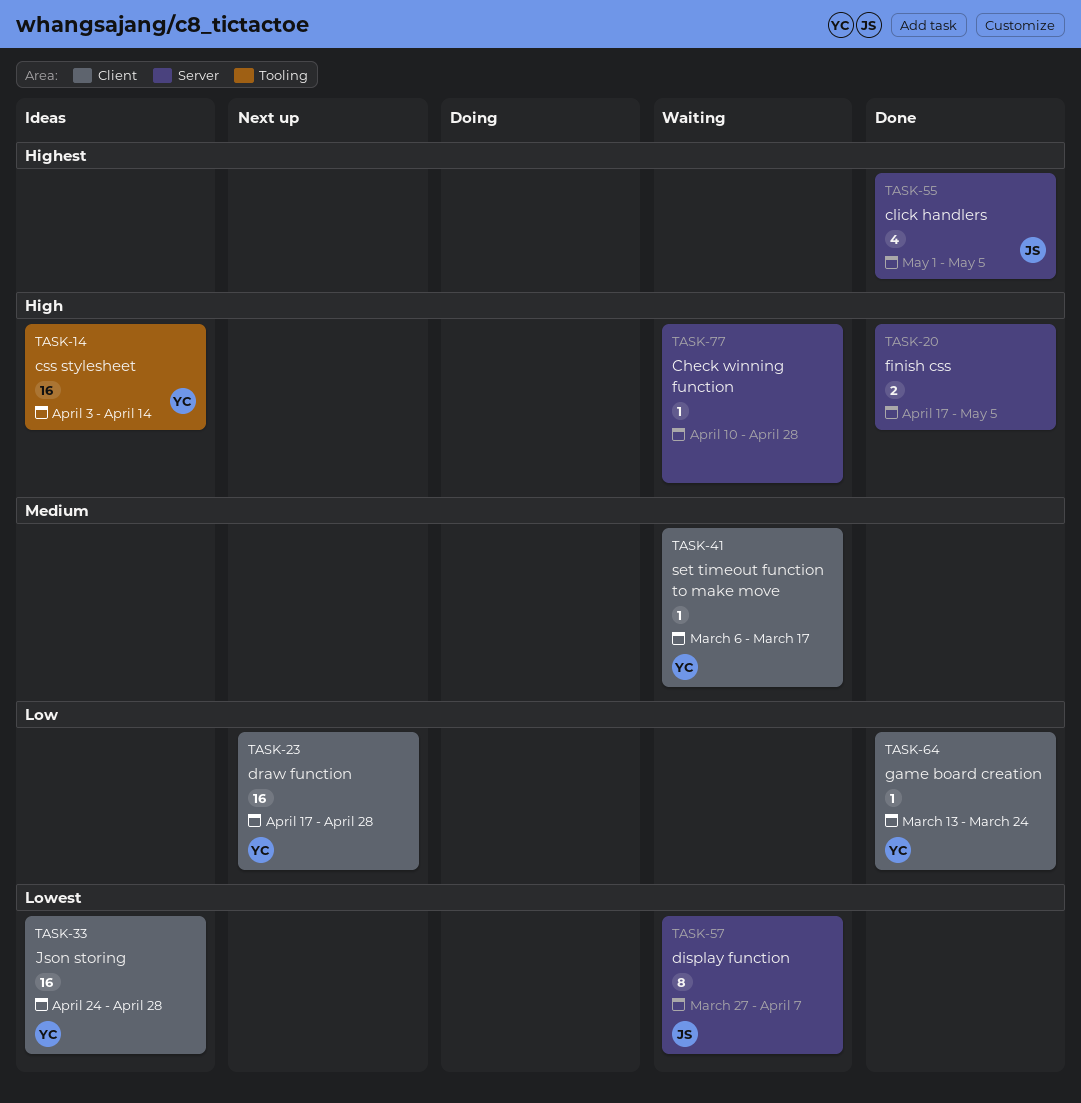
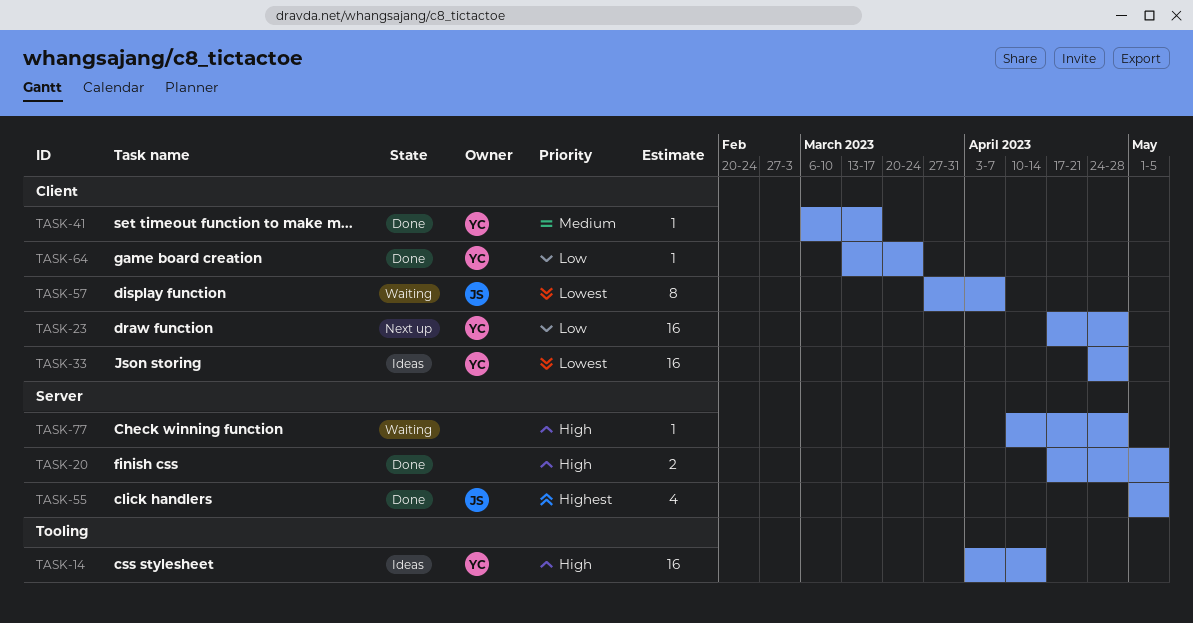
TASK-41, status: Waiting -> Done
TASK-57, label: Server -> Client

